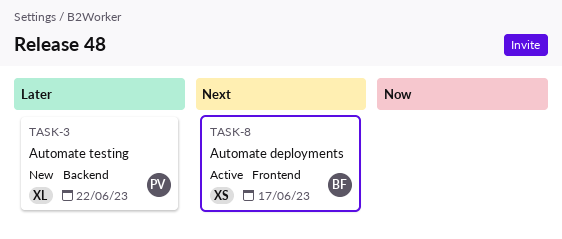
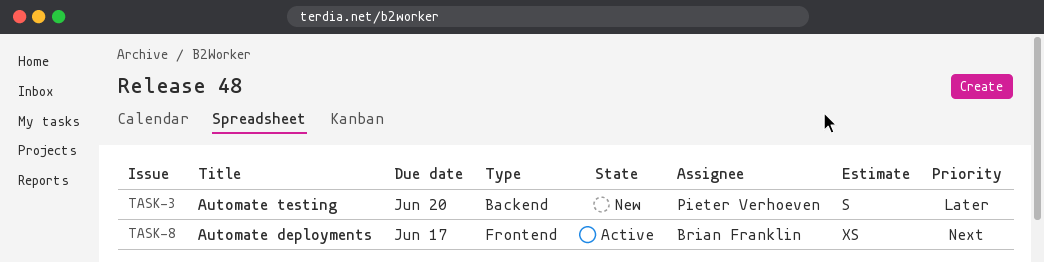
TASK-3, estimate: XL -> S
TASK-3, due: Jun 22 -> Jun 20

